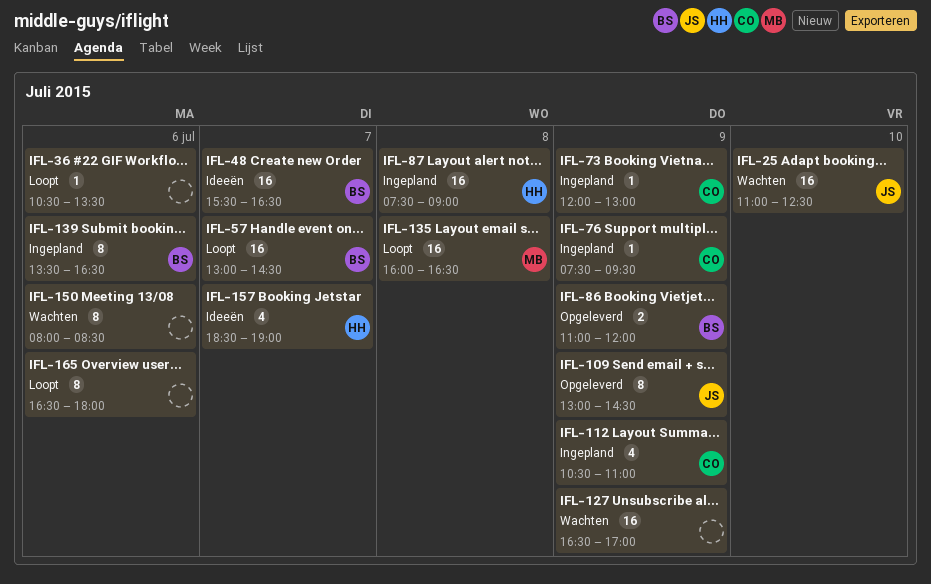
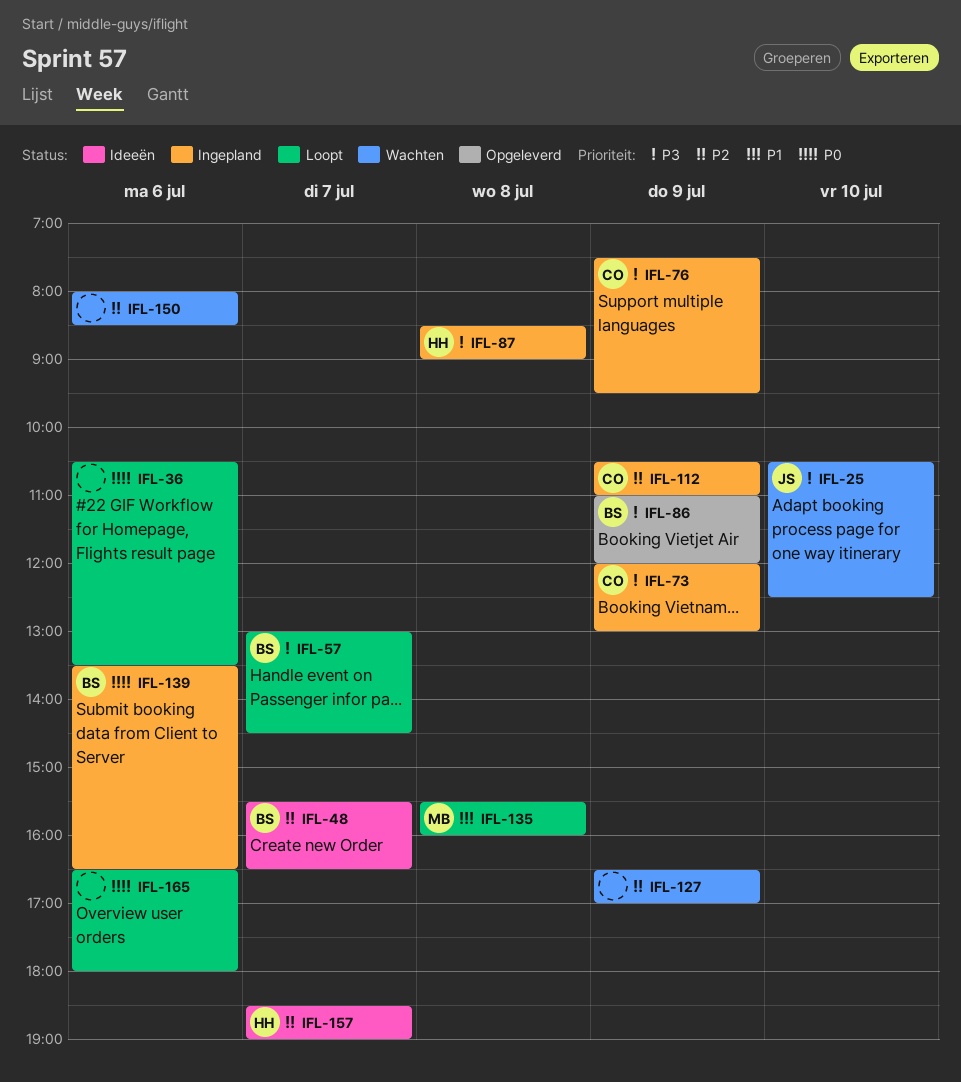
IFL-25, begins: 11:00 -> 10:30
IFL-87, begins: 07:30 -> 08:30
IFL-109: present -> none
IFL-135, begins: 16:00 -> 15:30
IFL-135, ends: 16:30 -> 16:00

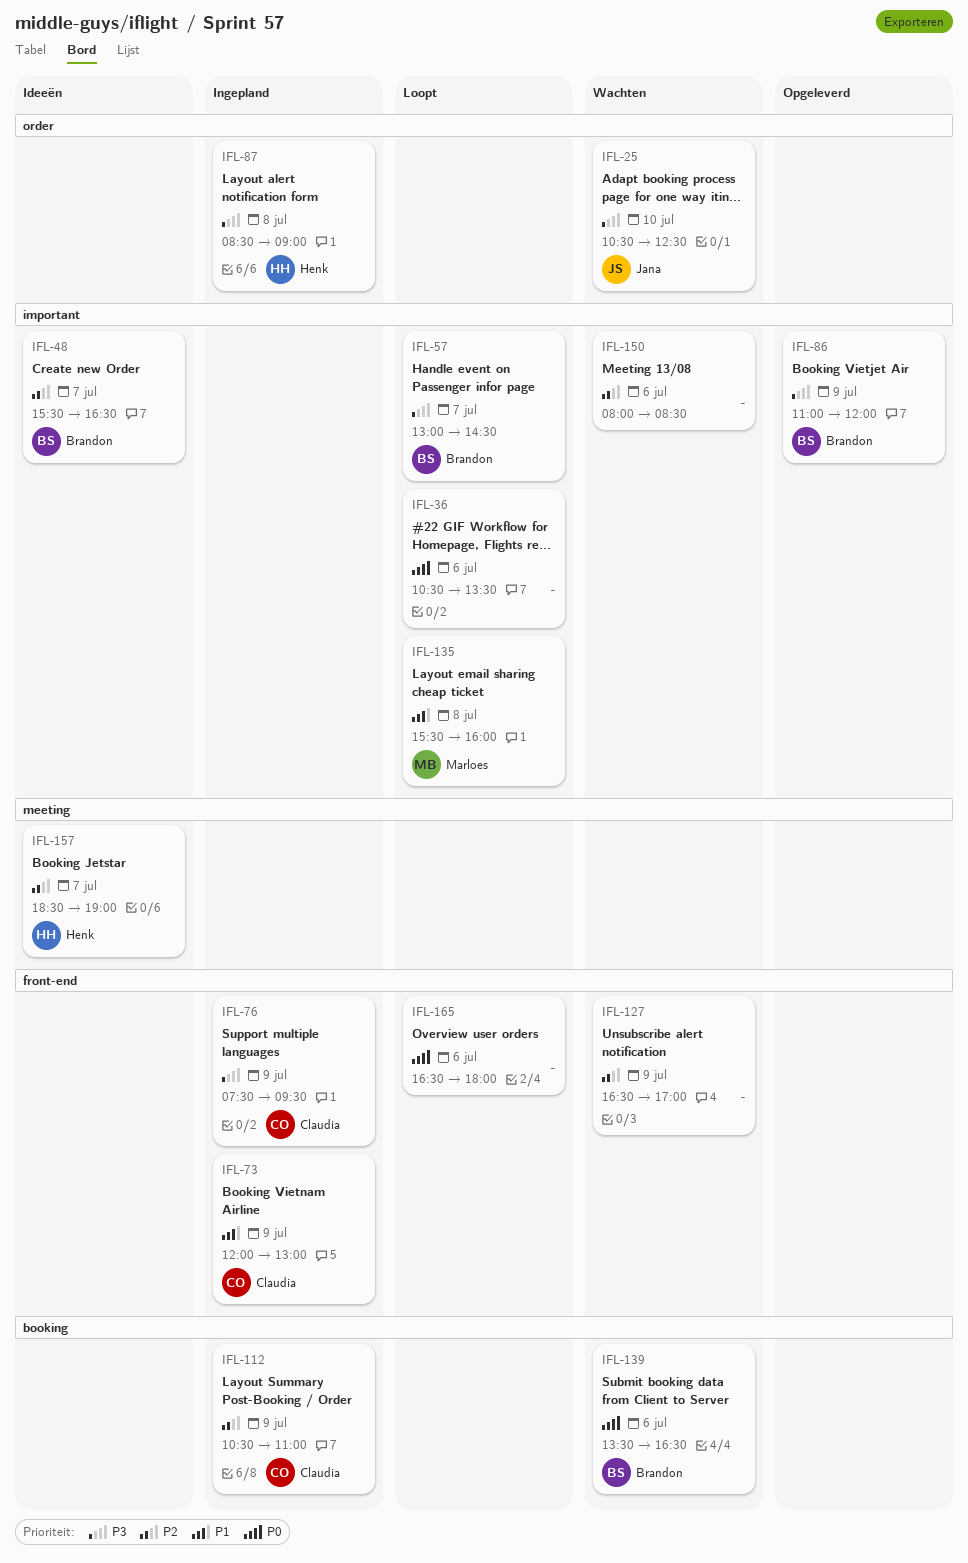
IFL-73, priority: P3 -> P1
IFL-139, status: Ingepland -> Wachten

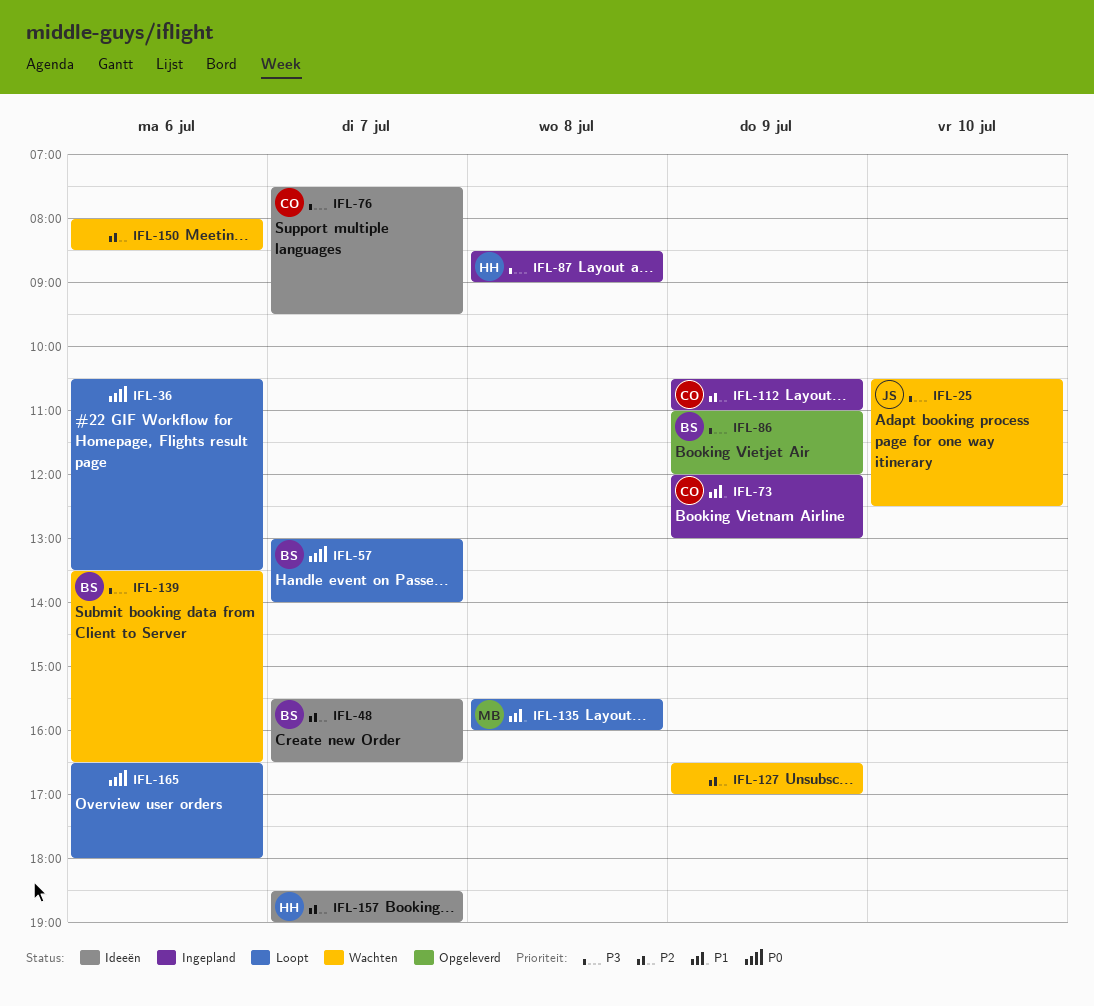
IFL-57, priority: P3 -> P0
IFL-57, ends: 14:30 -> 14:00
IFL-76, status: Ingepland -> Ideeën
IFL-76, day: Jul 9 -> Jul 7
IFL-139, priority: P0 -> P3

